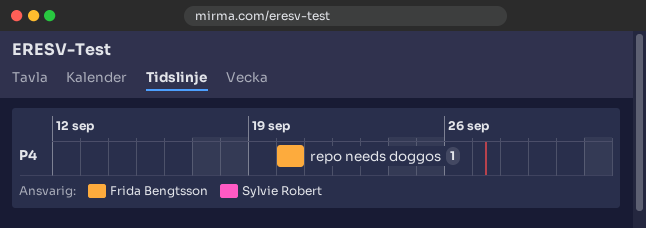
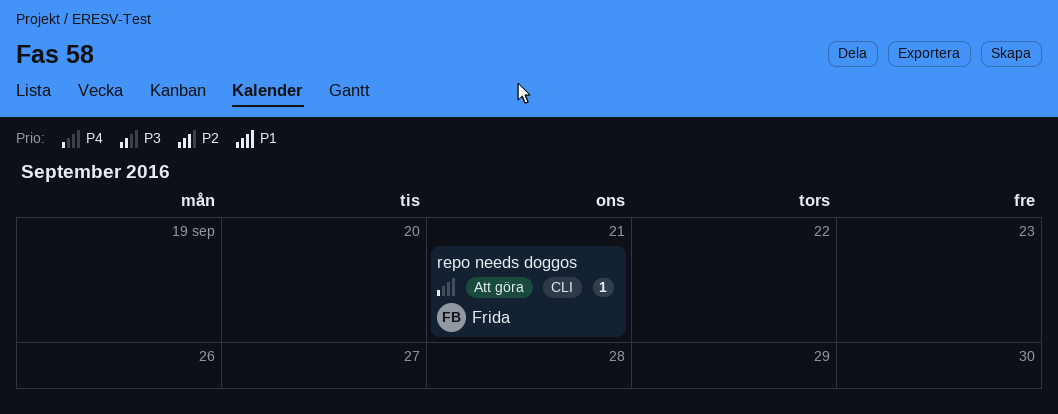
repo needs doggos, due: Sep 20 -> Sep 21

